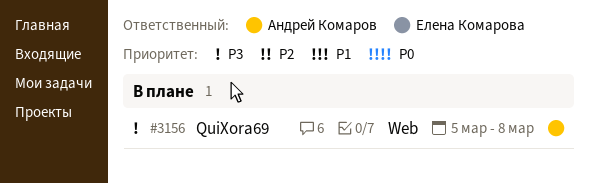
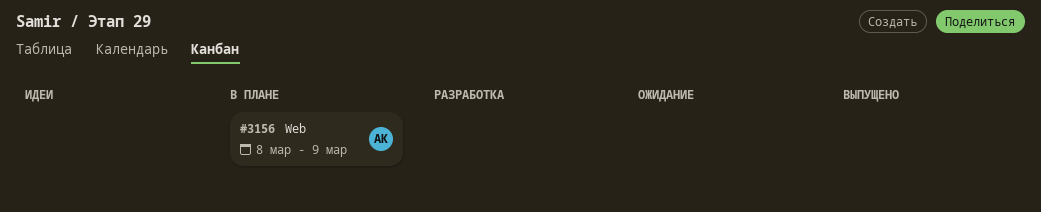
#3156, start: Mar 5 -> Mar 8
#3156, due: Mar 8 -> Mar 9

